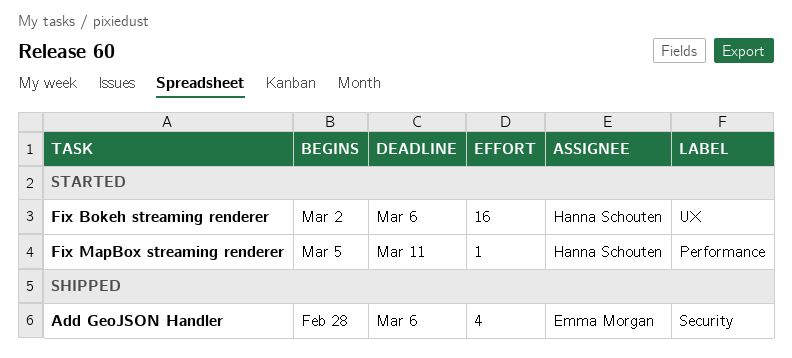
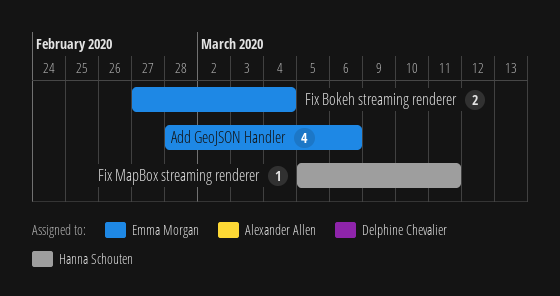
Fix Bokeh streaming renderer, owner: Hanna Schouten -> Emma Morgan
Fix Bokeh streaming renderer, estimate: 16 -> 2
Fix Bokeh streaming renderer, start: Mar 2 -> Feb 27
Fix Bokeh streaming renderer, due: Mar 6 -> Mar 4

